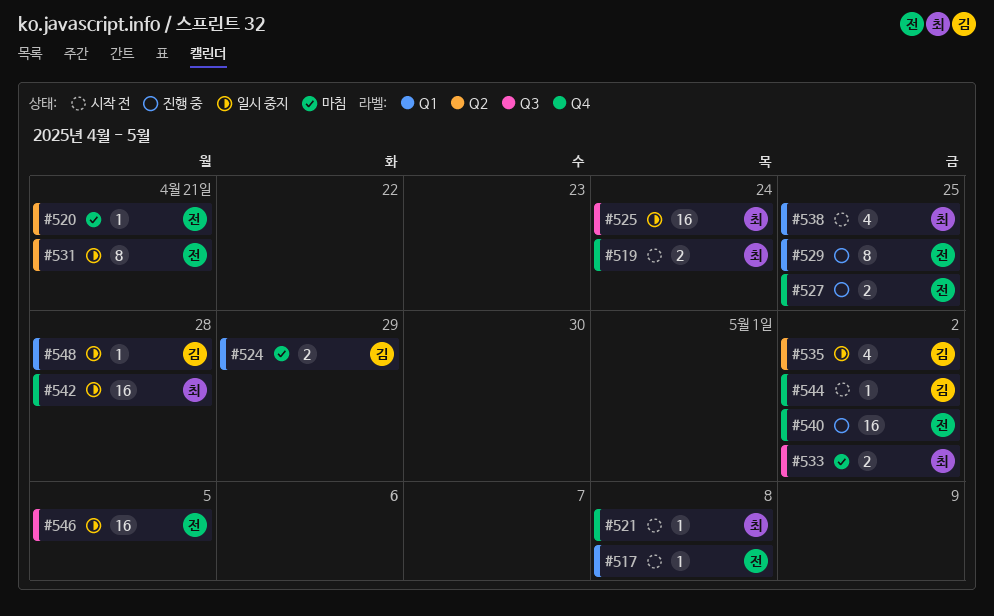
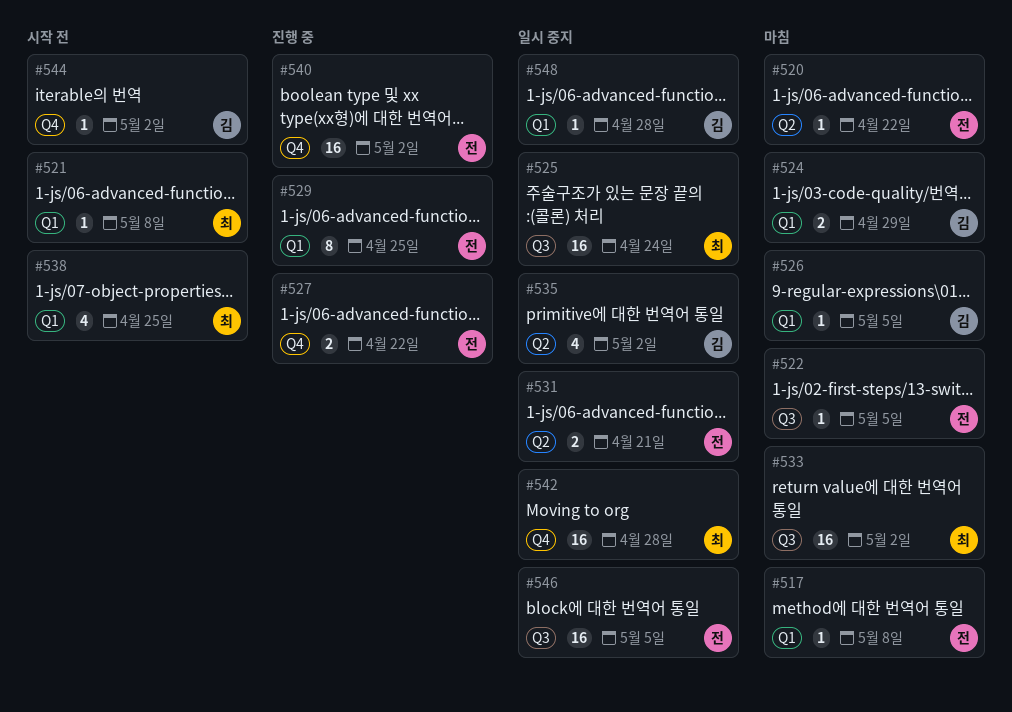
#517, status: 시작 전 -> 마침
#519: present -> none
#520, due: Apr 21 -> Apr 22
#521, label: Q4 -> Q1
#522: none -> present
#526: none -> present
#527, due: Apr 25 -> Apr 22
#531, estimate: 8 -> 2
#533, estimate: 2 -> 16

